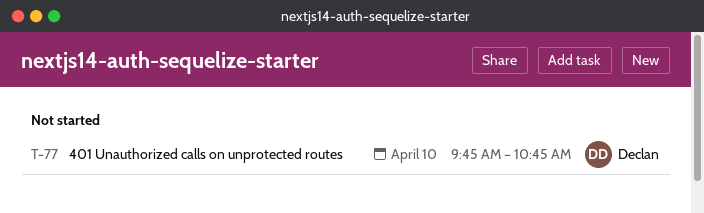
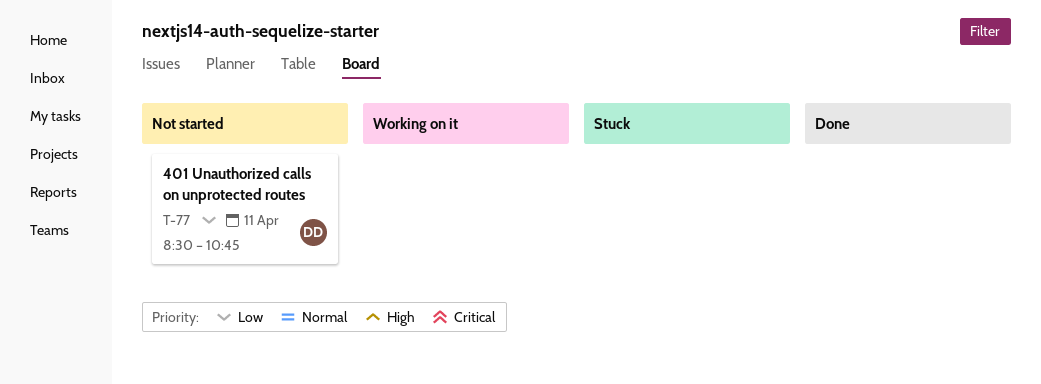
T-77, day: Apr 10 -> Apr 11
T-77, begins: 09:45 -> 08:30

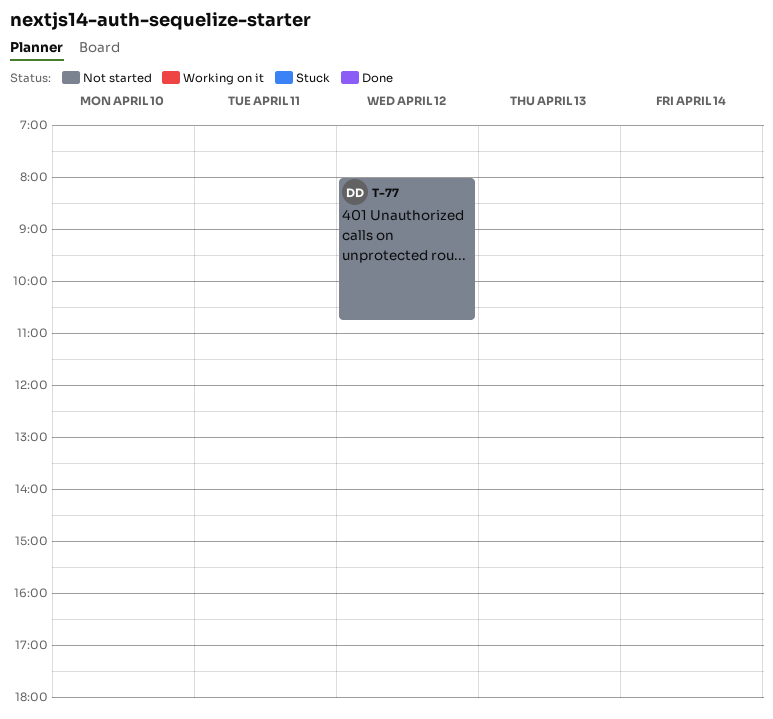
T-77, day: Apr 11 -> Apr 12
T-77, begins: 08:30 -> 08:00

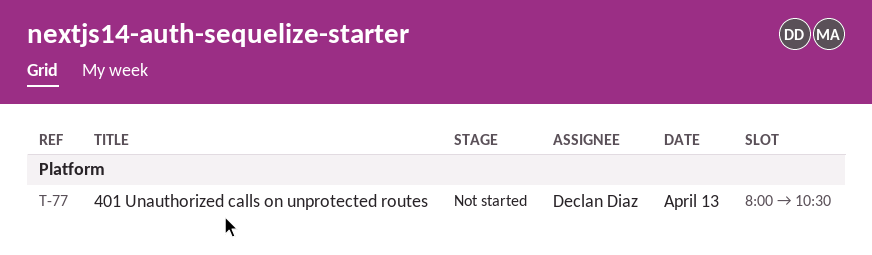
T-77, day: Apr 12 -> Apr 13
T-77, ends: 10:45 -> 10:30

